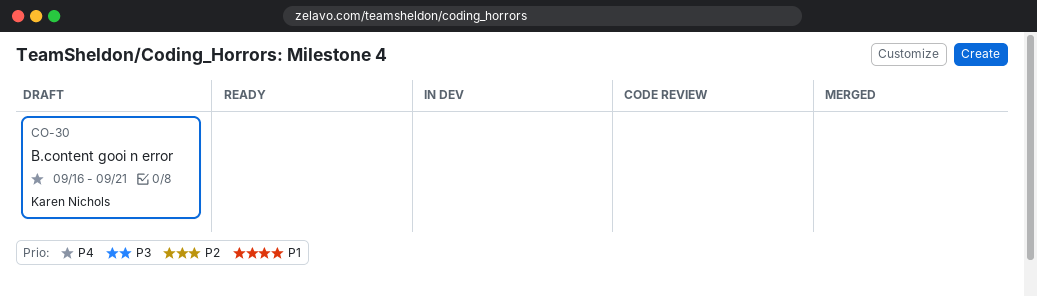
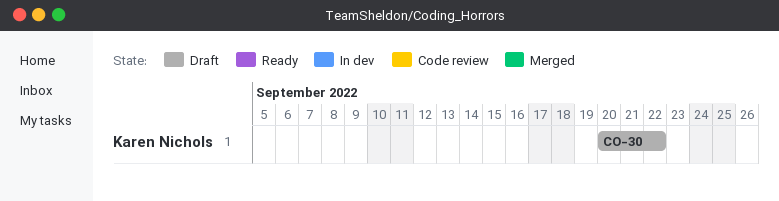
CO-30, start: Sep 16 -> Sep 20
CO-30, due: Sep 21 -> Sep 22

